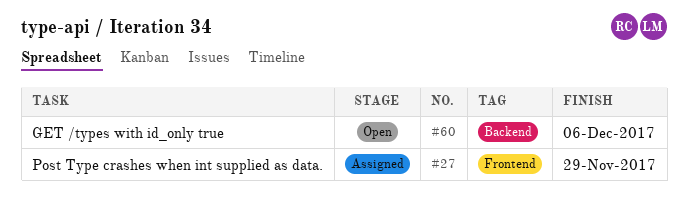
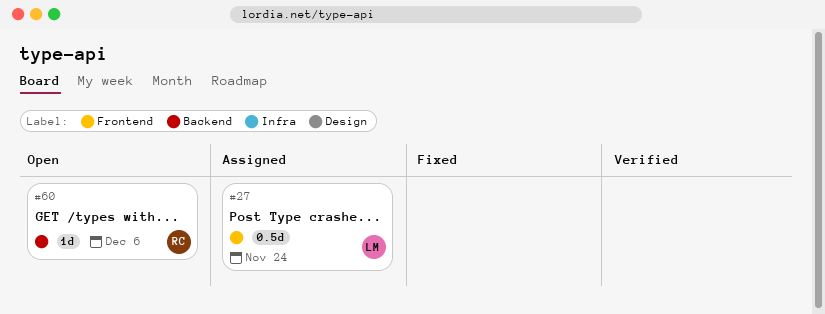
#27, due: Nov 29 -> Nov 24

